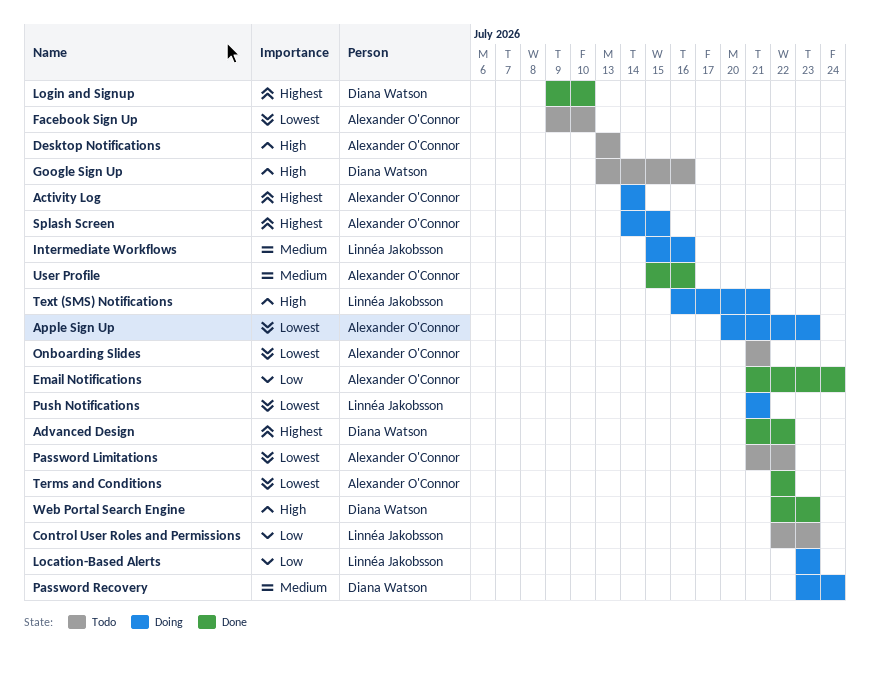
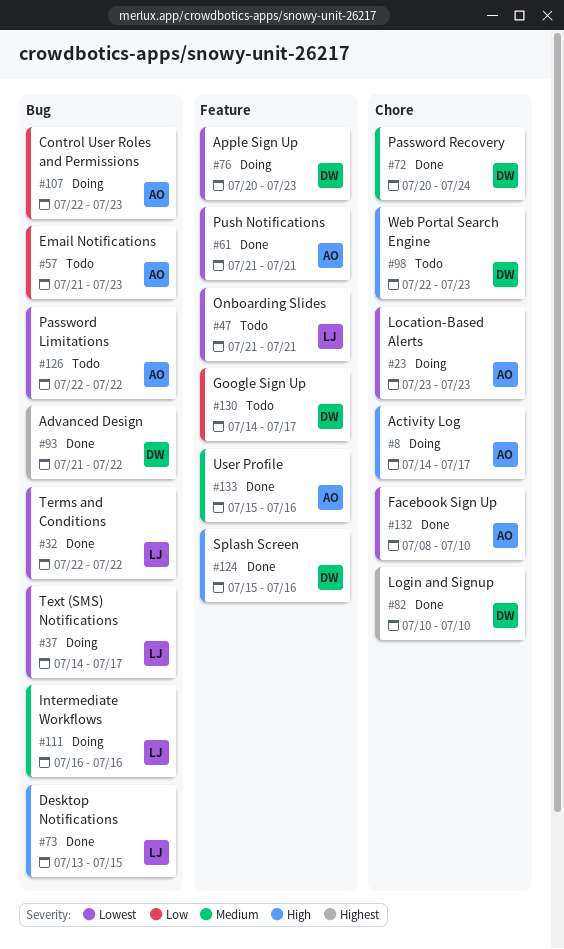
Activity Log, priority: Highest -> High
Activity Log, due: Jul 14 -> Jul 17
Apple Sign Up, owner: Alexander O'Connor -> Diana Watson
Control User Roles and Permissions, status: Todo -> Doing
Control User Roles and Permissions, owner: Linnéa Jakobsson -> Alexander O'Connor
Desktop Notifications, status: Todo -> Done
Desktop Notifications, owner: Alexander O'Connor -> Linnéa Jakobsson
Desktop Notifications, due: Jul 13 -> Jul 15
Email Notifications, status: Done -> Todo
Email Notifications, due: Jul 24 -> Jul 23
Facebook Sign Up, status: Todo -> Done
Facebook Sign Up, start: Jul 9 -> Jul 8
Google Sign Up, priority: High -> Low
Google Sign Up, start: Jul 13 -> Jul 14
Google Sign Up, due: Jul 16 -> Jul 17
Intermediate Workflows, start: Jul 15 -> Jul 16
Location-Based Alerts, owner: Linnéa Jakobsson -> Alexander O'Connor
Location-Based Alerts, priority: Low -> Lowest
Login and Signup, start: Jul 9 -> Jul 10
Onboarding Slides, owner: Alexander O'Connor -> Linnéa Jakobsson
Password Limitations, start: Jul 21 -> Jul 22
Password Recovery, status: Doing -> Done
Password Recovery, start: Jul 23 -> Jul 20
Push Notifications, status: Doing -> Done
Push Notifications, owner: Linnéa Jakobsson -> Alexander O'Connor
Splash Screen, status: Doing -> Done
Splash Screen, owner: Alexander O'Connor -> Diana Watson
Splash Screen, priority: Highest -> High
Splash Screen, start: Jul 14 -> Jul 15
Splash Screen, due: Jul 15 -> Jul 16
Terms and Conditions, owner: Alexander O'Connor -> Linnéa Jakobsson
Text (SMS) Notifications, priority: High -> Lowest
Text (SMS) Notifications, start: Jul 16 -> Jul 14
Text (SMS) Notifications, due: Jul 21 -> Jul 17
Web Portal Search Engine, status: Done -> Todo

